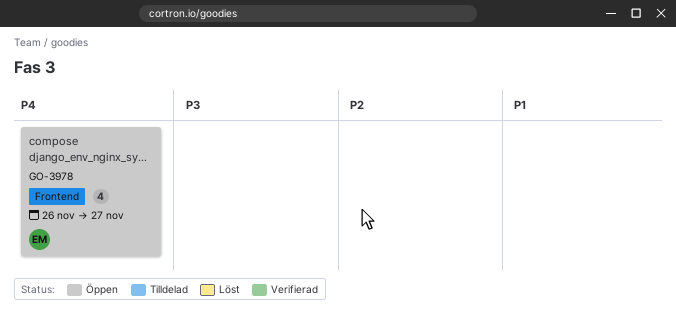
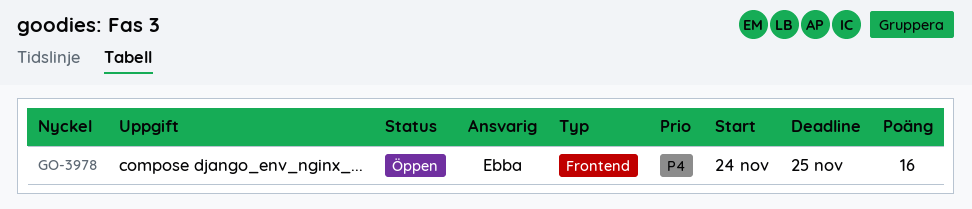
GO-3978, estimate: 4 -> 16
GO-3978, start: Nov 26 -> Nov 24
GO-3978, due: Nov 27 -> Nov 25

